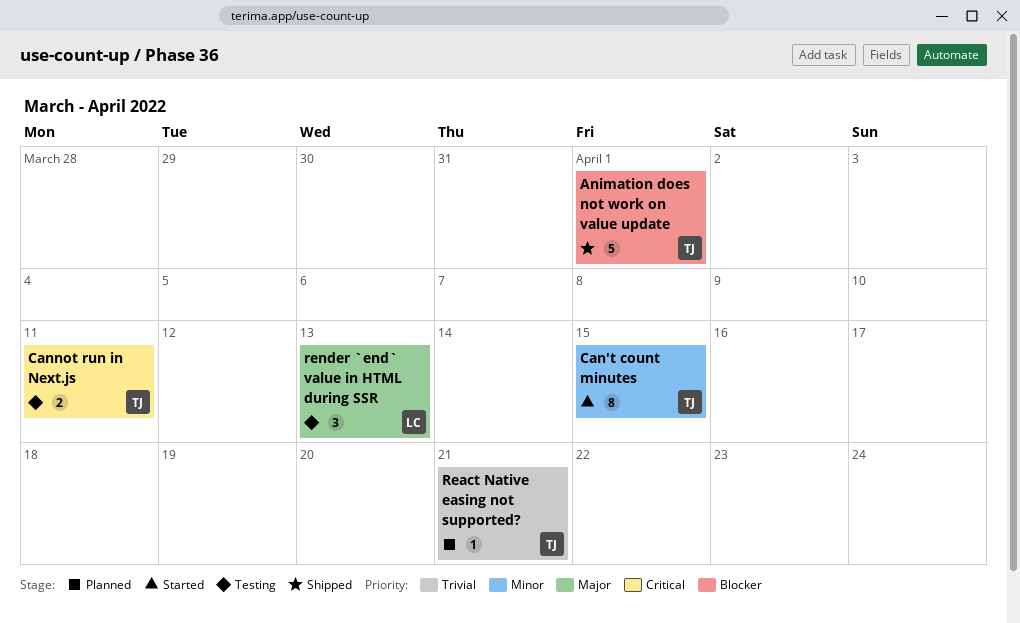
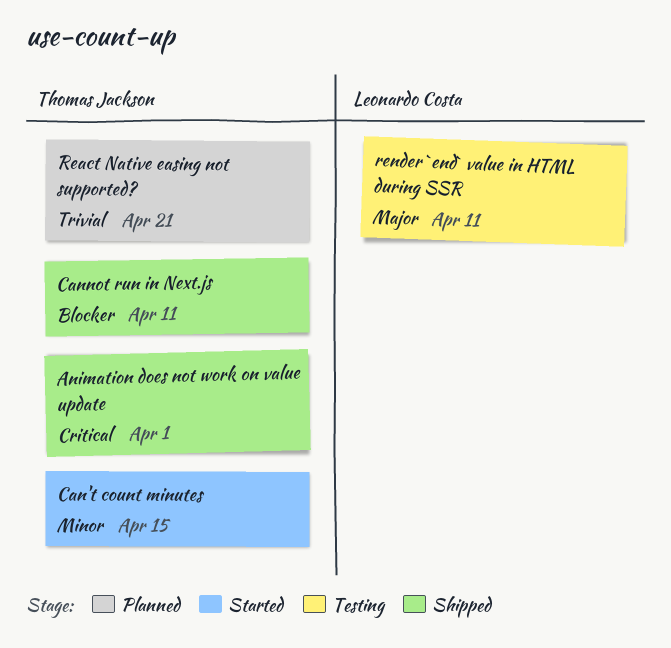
Animation does not work on value update, priority: Blocker -> Critical
Cannot run in Next.js, status: Testing -> Shipped
Cannot run in Next.js, priority: Critical -> Blocker
render `end` value in HTML during SSR, due: Apr 13 -> Apr 11

